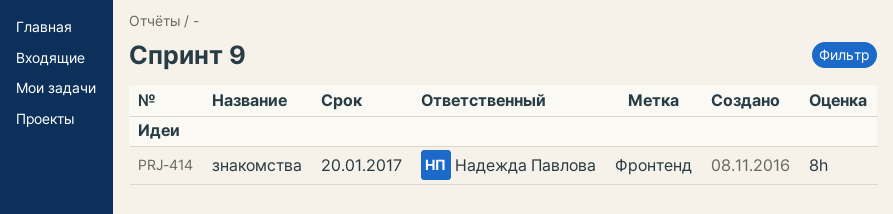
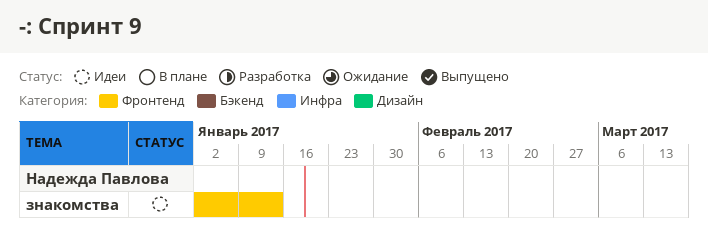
знакомства, due: Jan 20 -> Jan 13

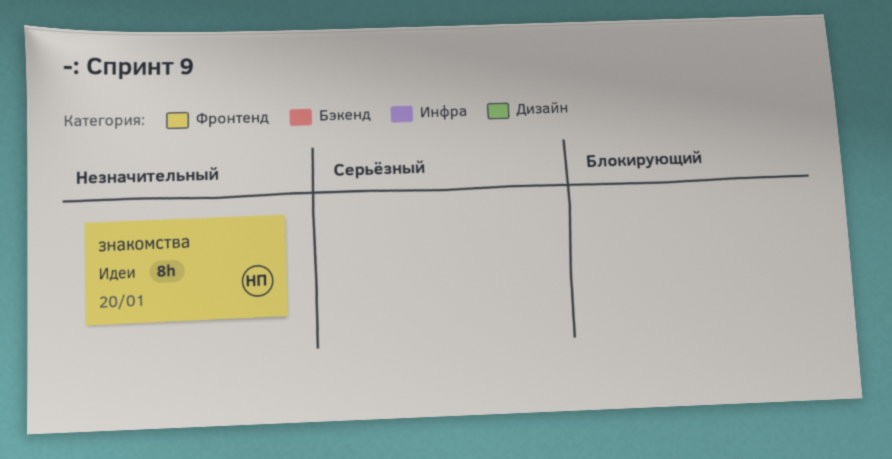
знакомства, due: Jan 13 -> Jan 20

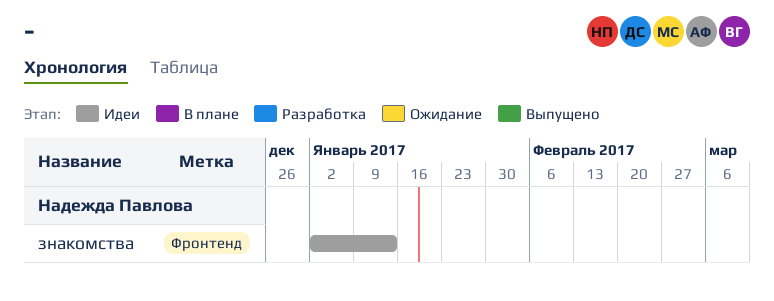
знакомства, due: Jan 20 -> Jan 13

